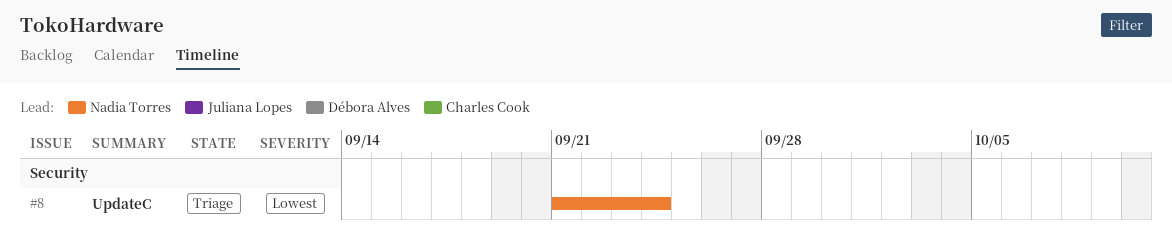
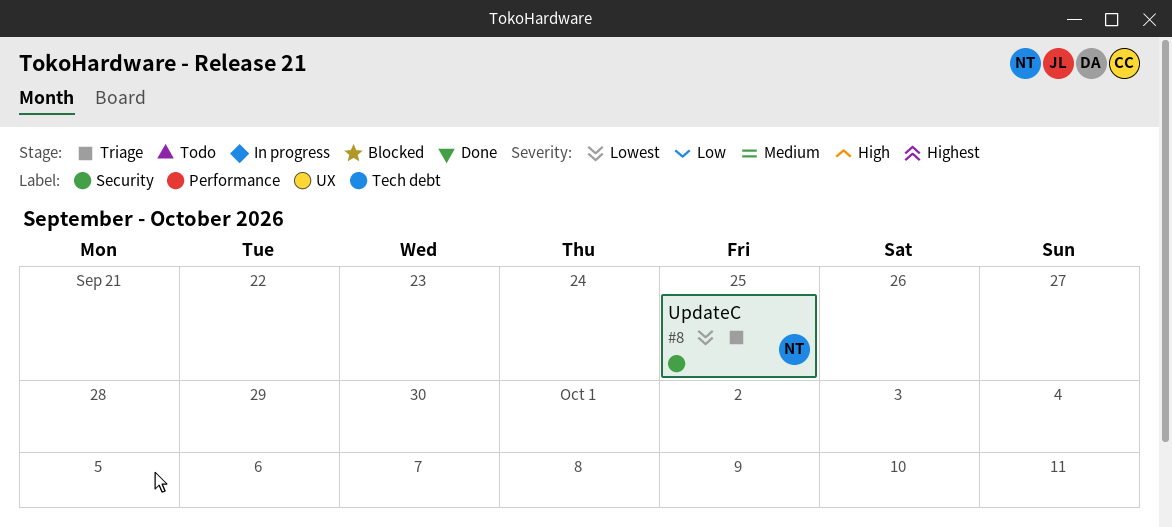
#8, due: Sep 24 -> Sep 25

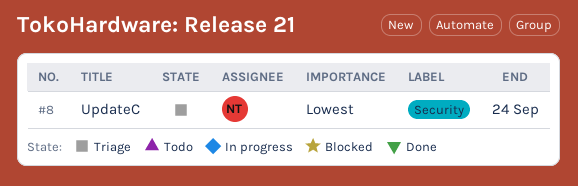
#8, due: Sep 25 -> Sep 24

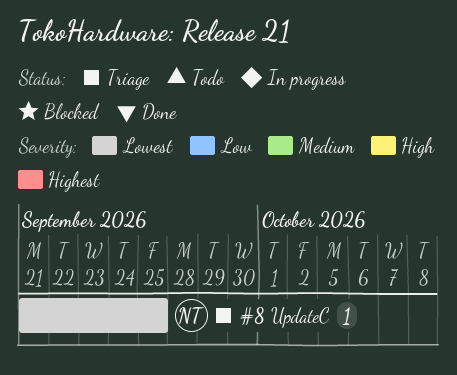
#8, due: Sep 24 -> Sep 25

